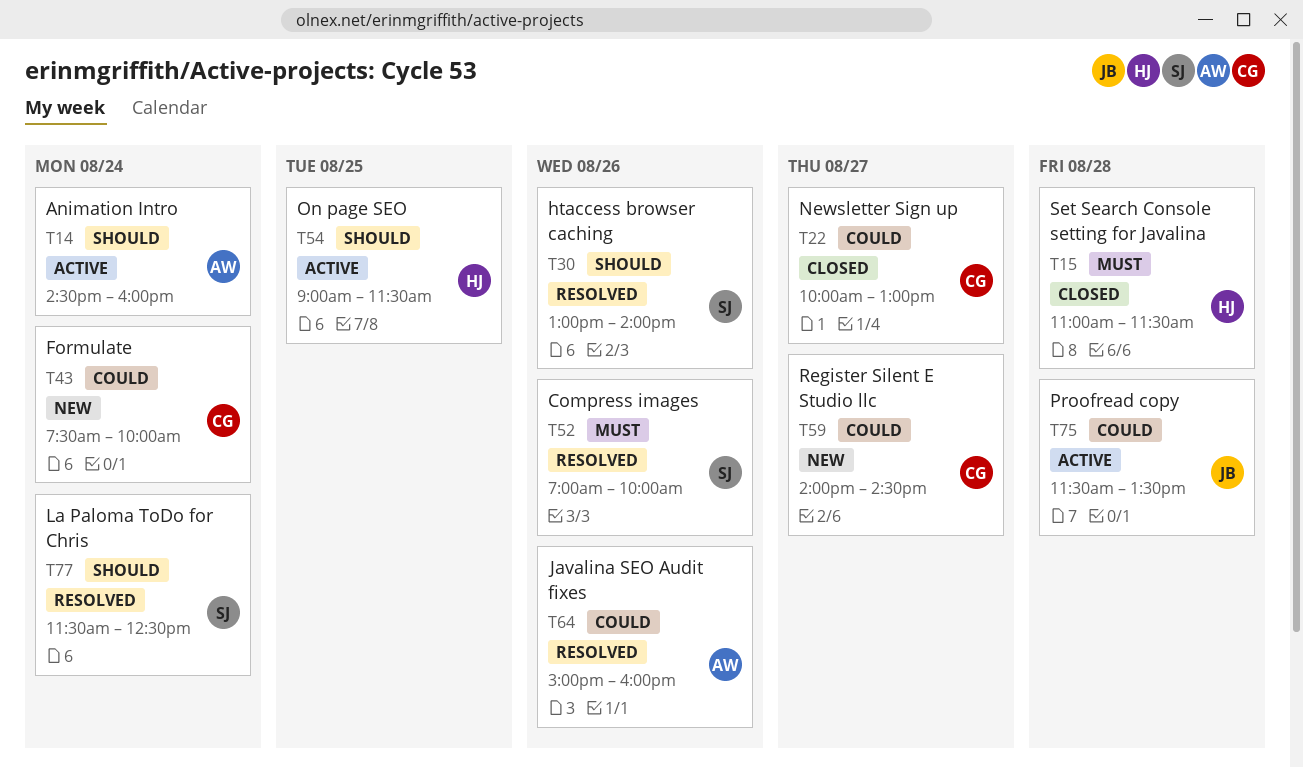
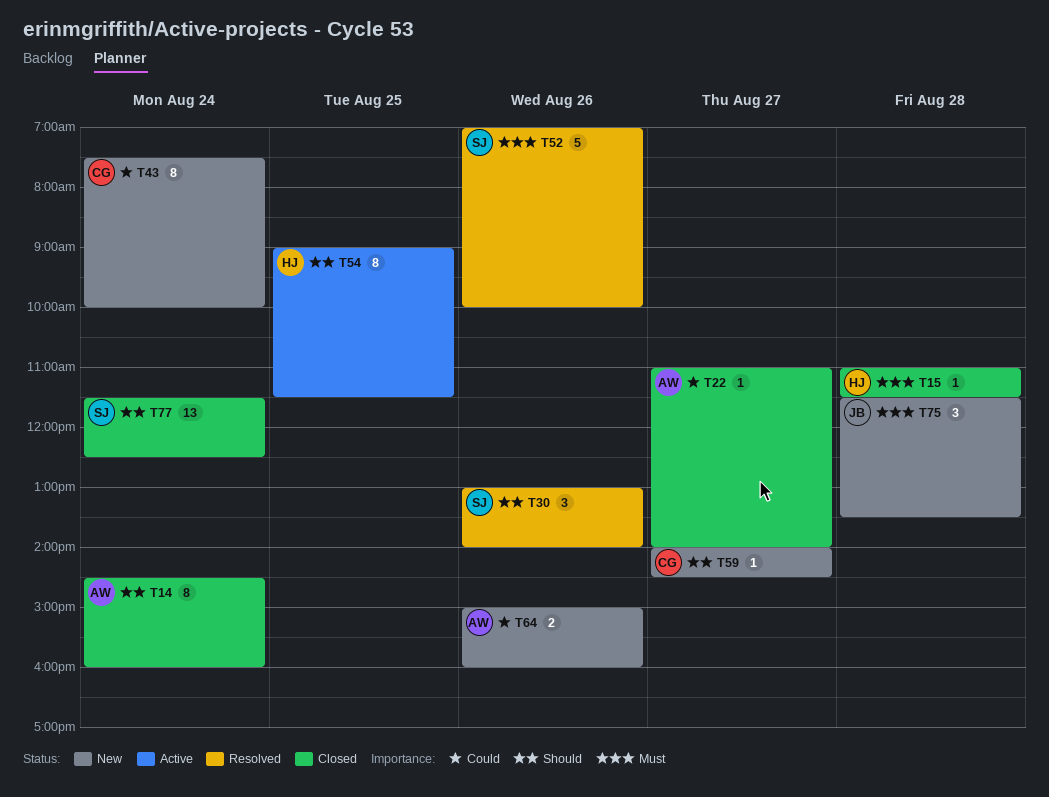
T14, status: Active -> Closed
T22, owner: CG -> AW
T22, begins: 10:00 -> 11:00
T22, ends: 13:00 -> 14:00
T59, priority: Could -> Should
T64, status: Resolved -> New
T75, status: Active -> New
T75, priority: Could -> Must
T77, status: Resolved -> Closed

